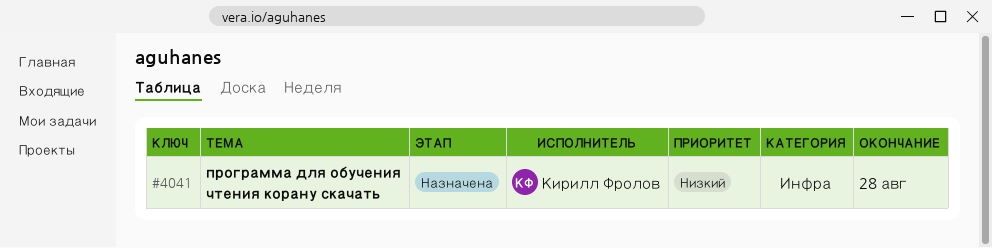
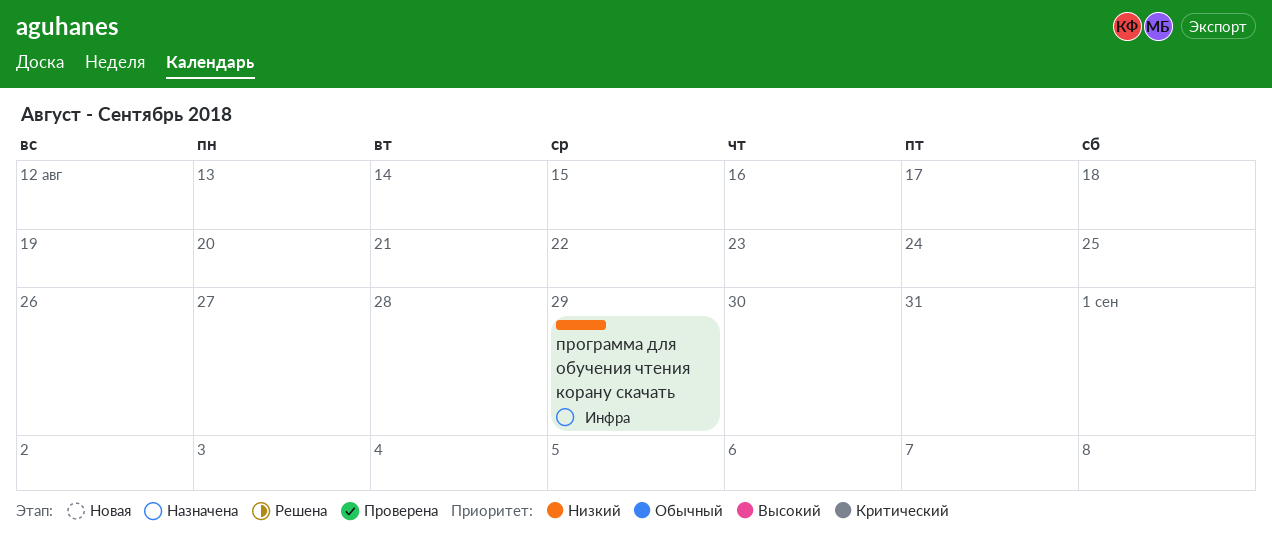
программа для обучения чтения корану скачать, due: Aug 28 -> Aug 29

